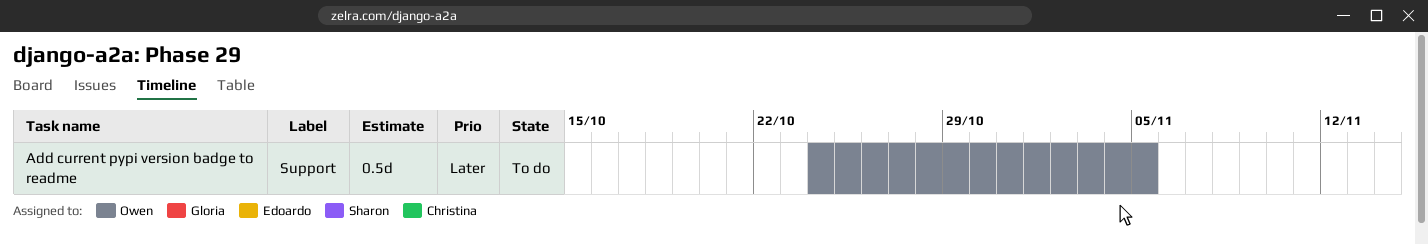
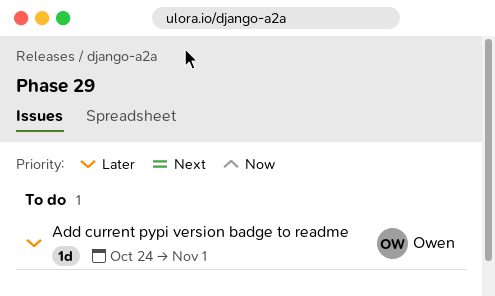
Add current pypi version badge to readme, estimate: 0.5d -> 1d
Add current pypi version badge to readme, due: Nov 5 -> Nov 1

